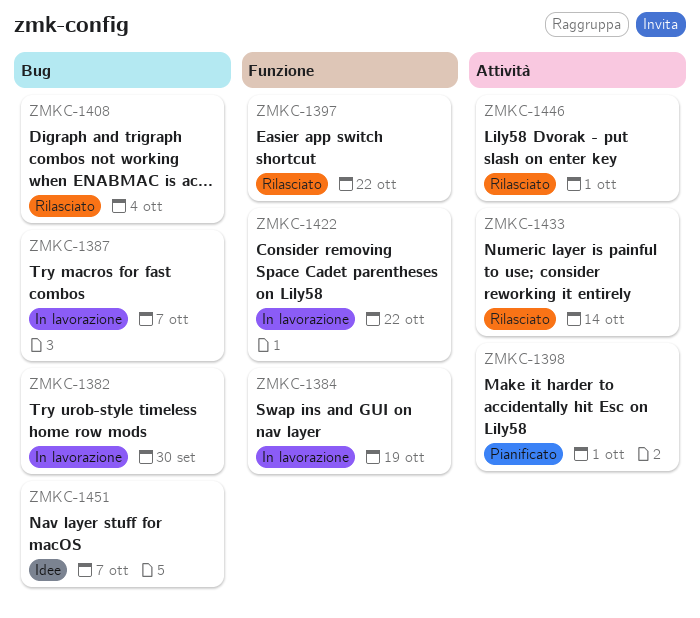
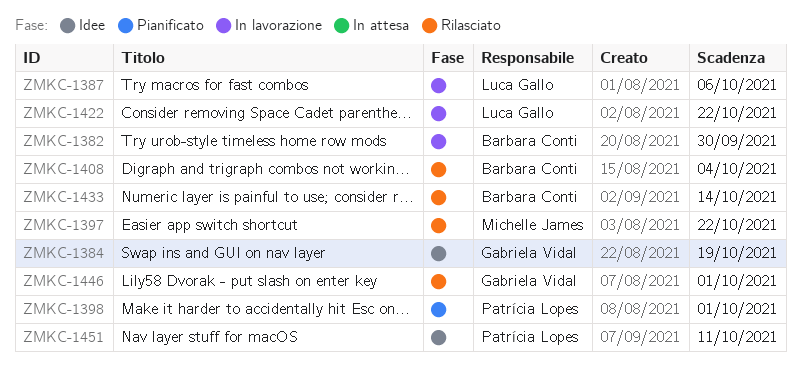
ZMKC-1384, status: In lavorazione -> Idee
ZMKC-1387, due: Oct 7 -> Oct 6
ZMKC-1451, due: Oct 7 -> Oct 11

